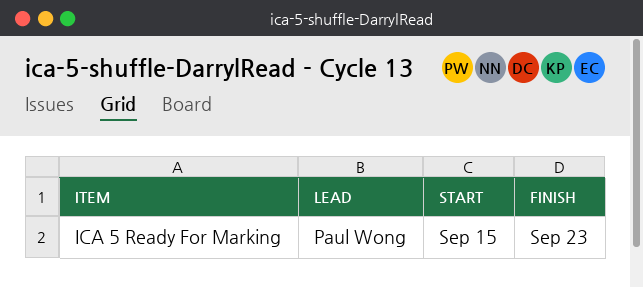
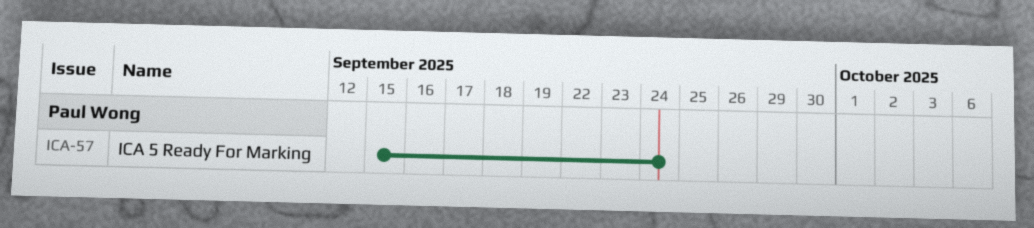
ICA 5 Ready For Marking, due: Sep 23 -> Sep 24

